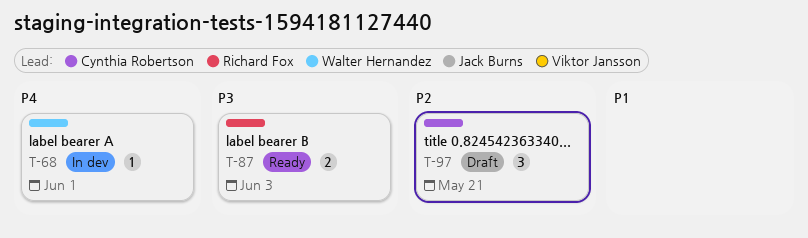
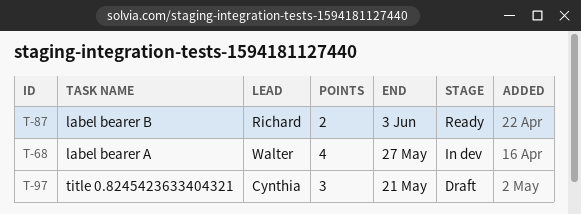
T-68, estimate: 1 -> 4
T-68, due: Jun 1 -> May 27

